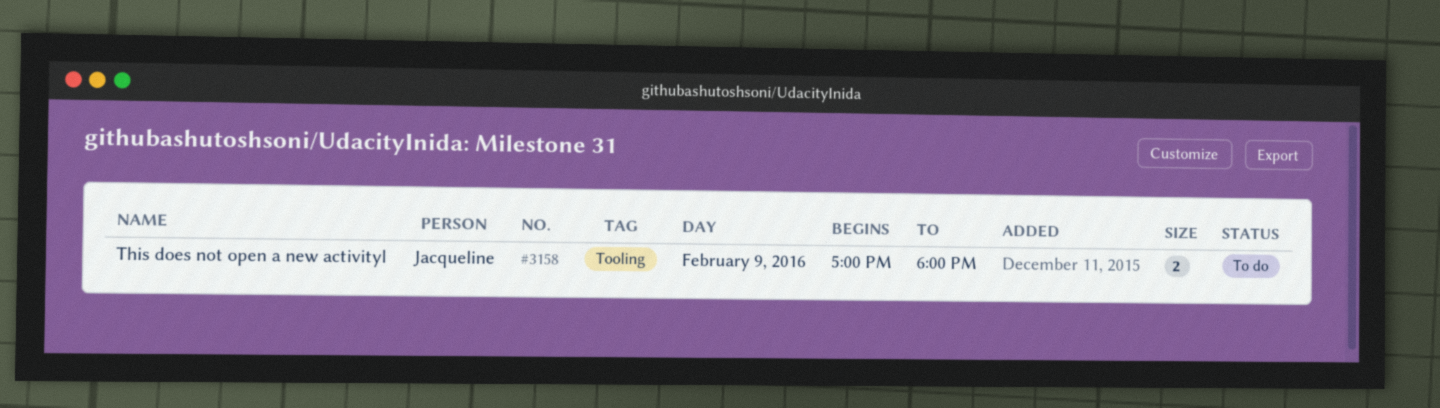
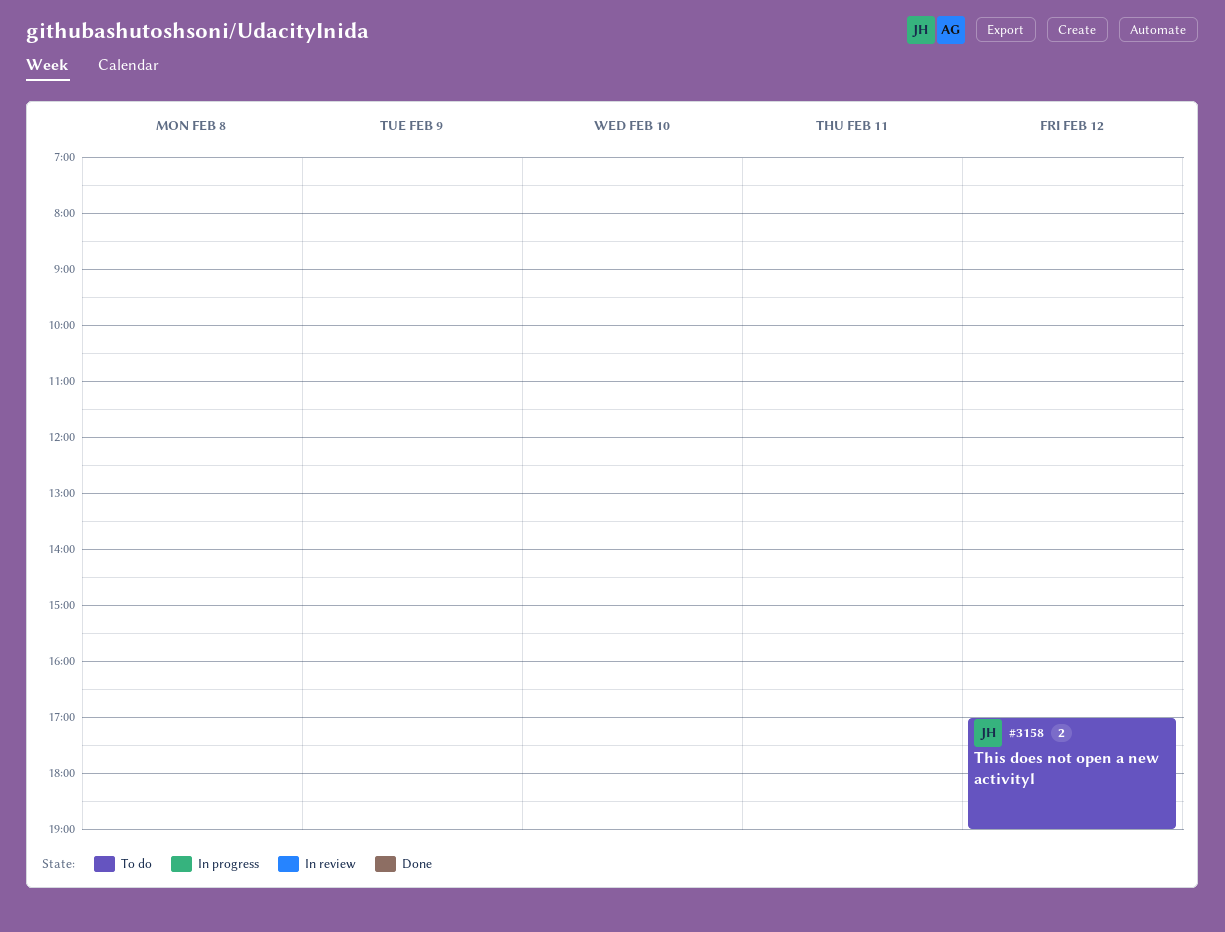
#3158, day: Feb 9 -> Feb 12
#3158, ends: 18:00 -> 19:00

